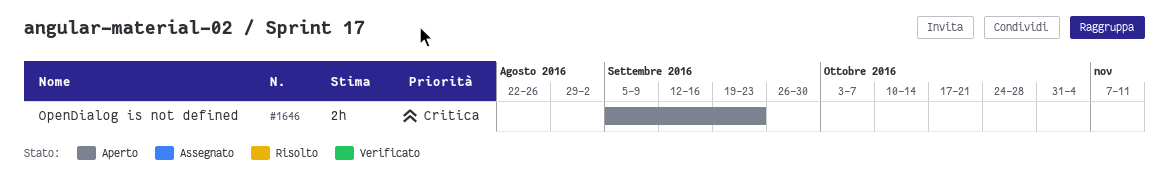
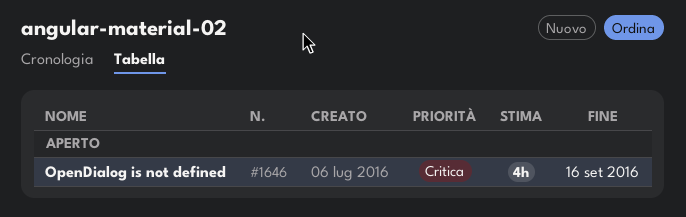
#1646, estimate: 2h -> 4h
#1646, due: Sep 23 -> Sep 16

